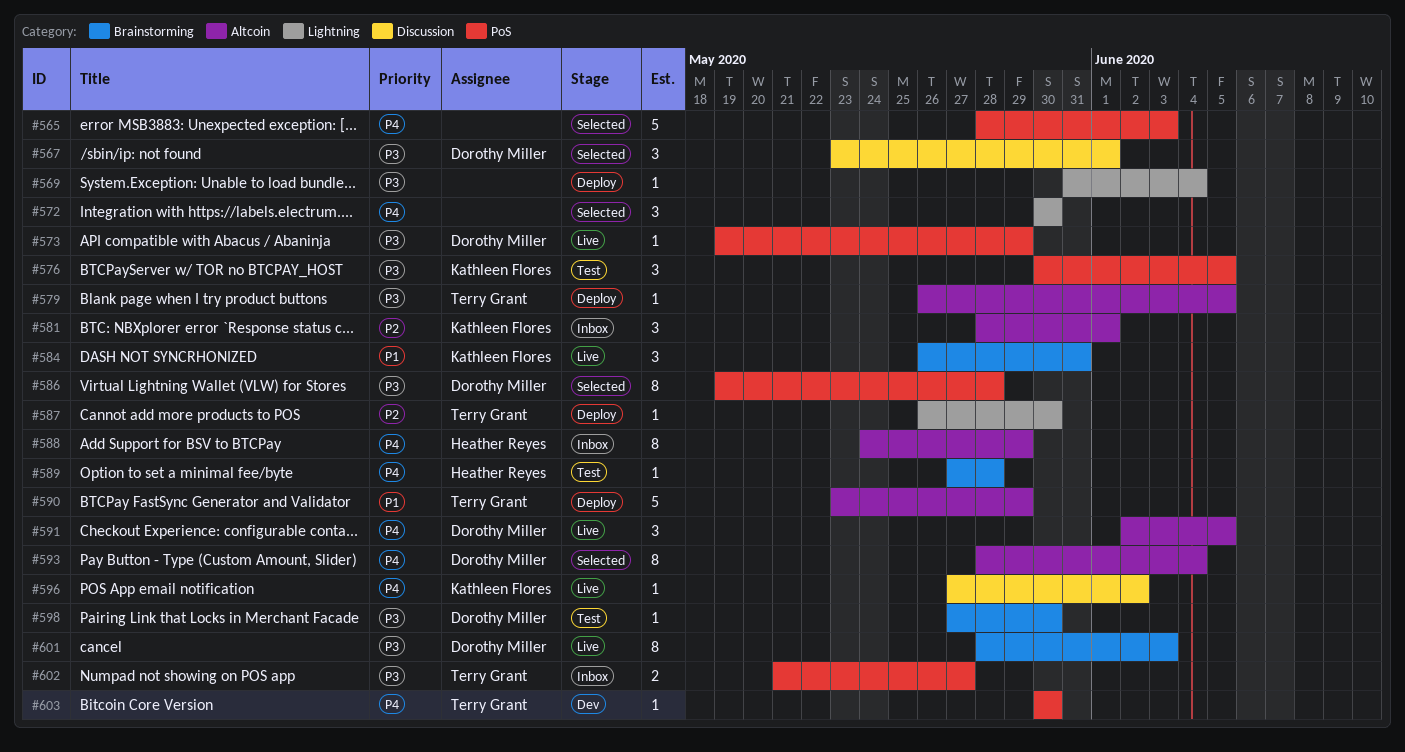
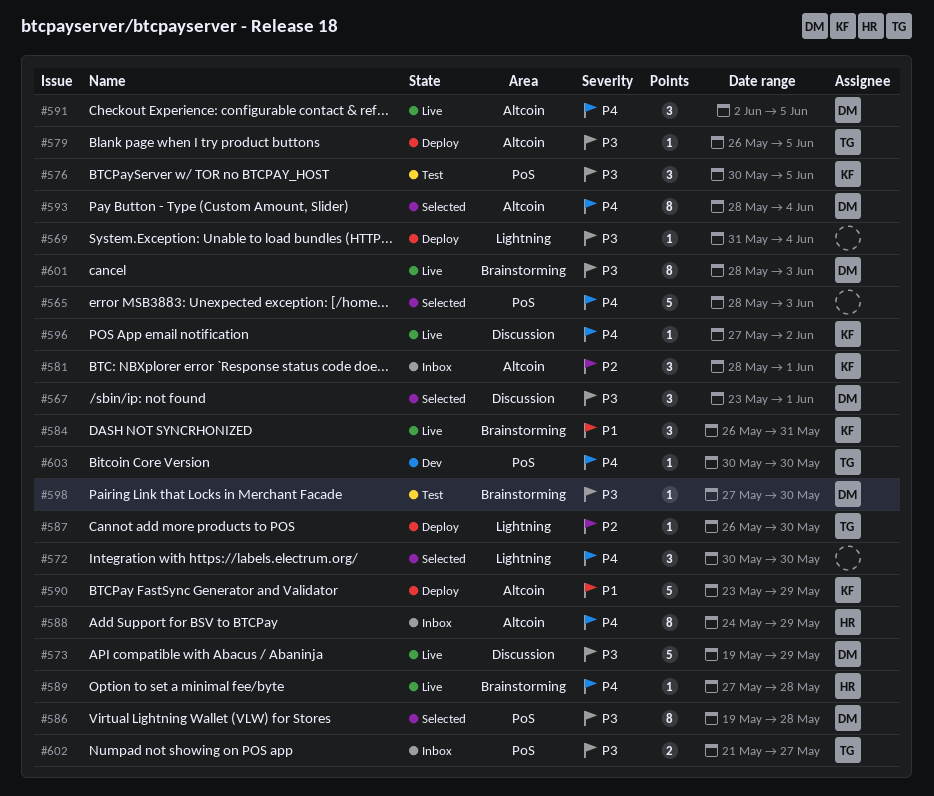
#573, label: PoS -> Discussion
#573, estimate: 1 -> 5
#589, status: Test -> Live
#590, owner: Terry Grant -> Kathleen Flores

